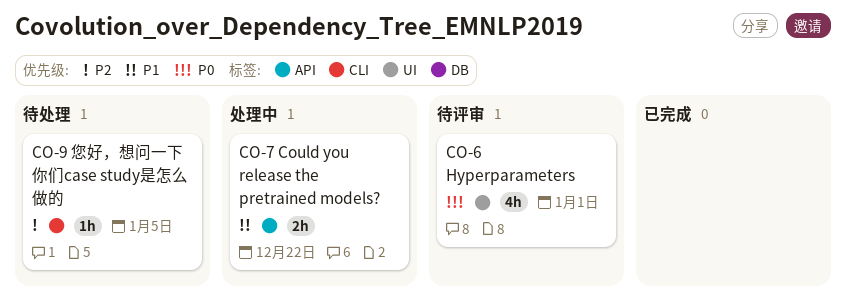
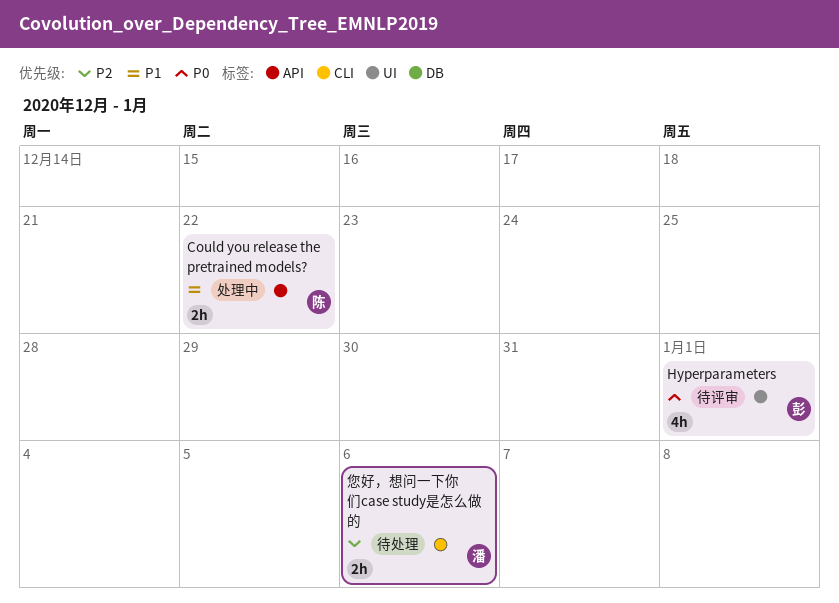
您好，想问一下你们case study是怎么做的, estimate: 1h -> 2h
您好，想问一下你们case study是怎么做的, due: Jan 5 -> Jan 6

